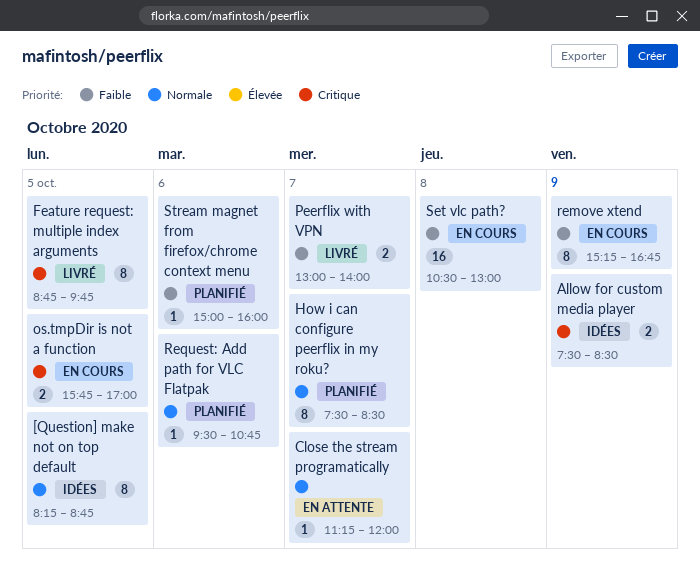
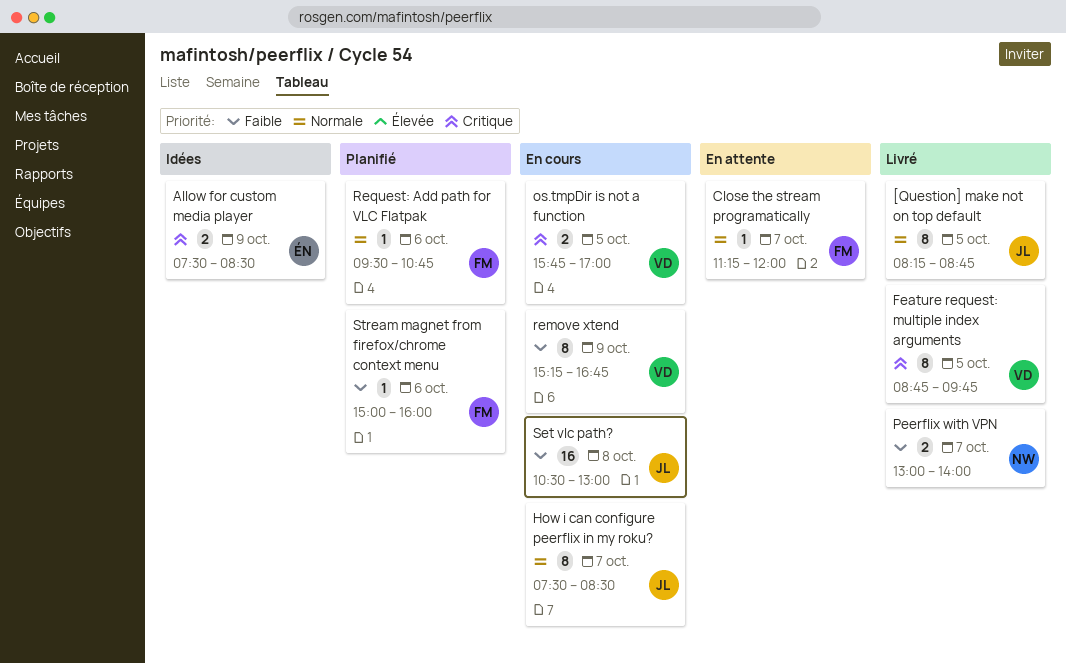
[Question] make not on top default, status: Idées -> Livré
How i can configure peerflix in my roku?, status: Planifié -> En cours

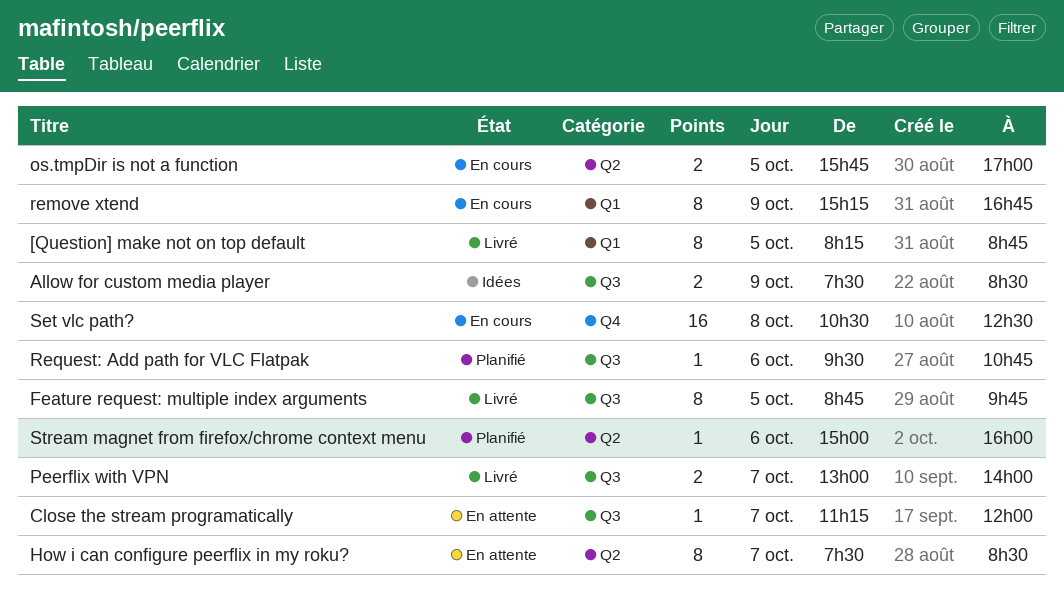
How i can configure peerflix in my roku?, status: En cours -> En attente
Set vlc path?, ends: 13:00 -> 12:30

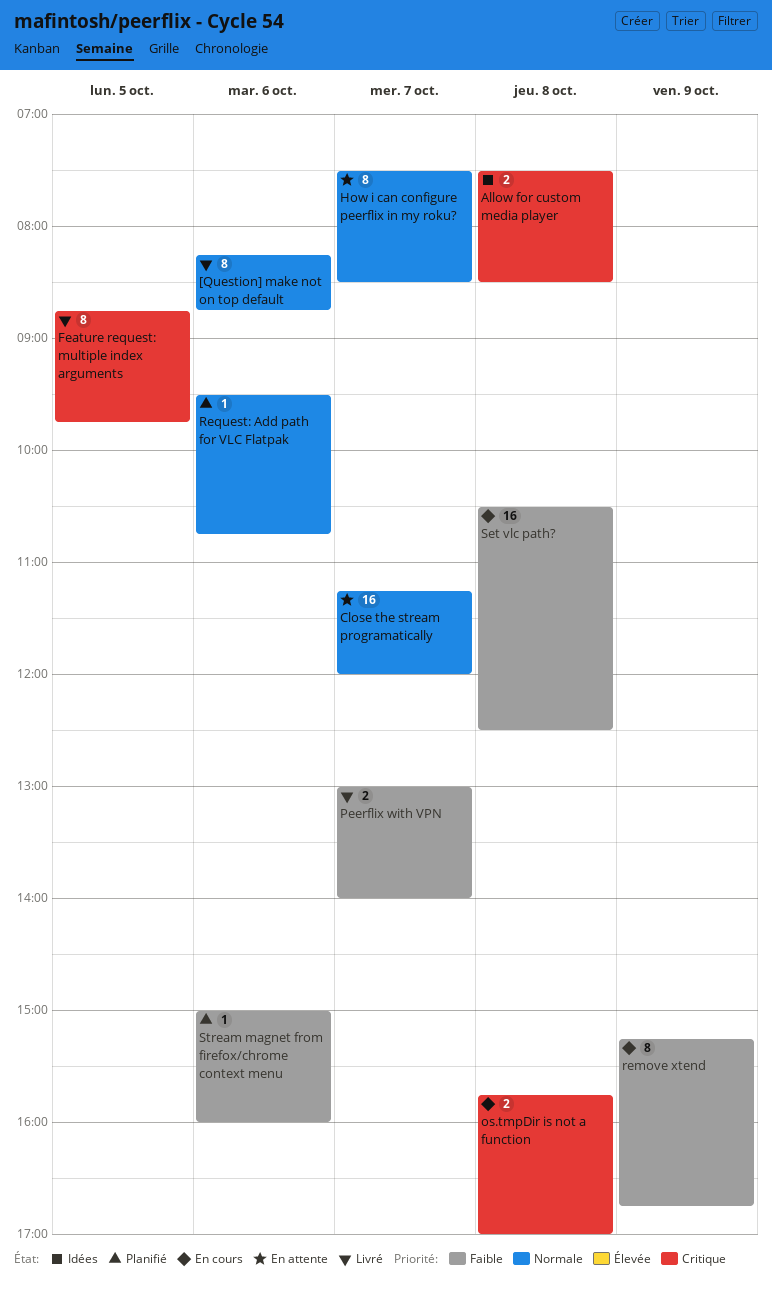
[Question] make not on top default, day: Oct 5 -> Oct 6
Allow for custom media player, day: Oct 9 -> Oct 8
Close the stream programatically, estimate: 1 -> 16
os.tmpDir is not a function, day: Oct 5 -> Oct 8

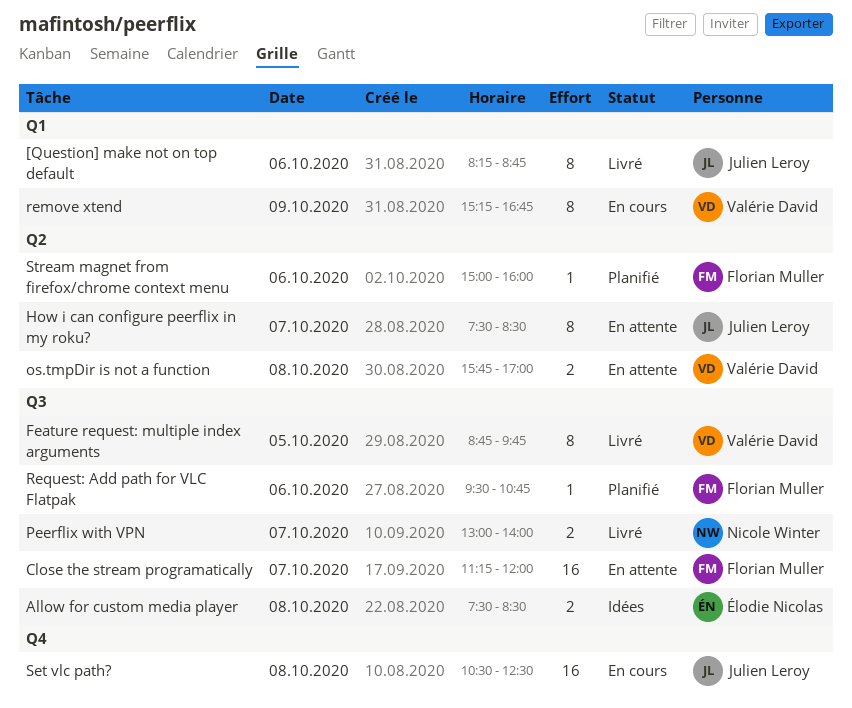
os.tmpDir is not a function, status: En cours -> En attente

